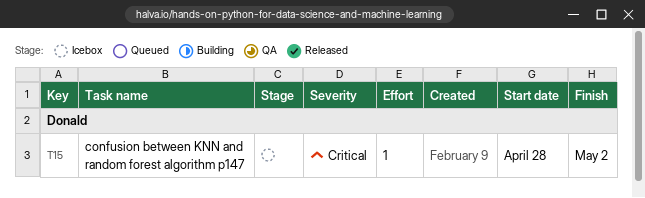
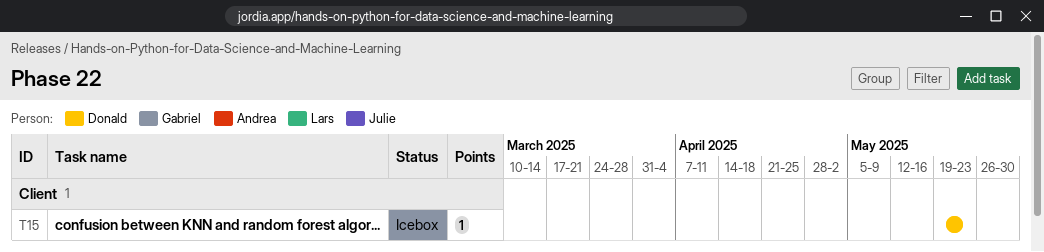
T15, start: Apr 28 -> May 19
T15, due: May 2 -> May 23

